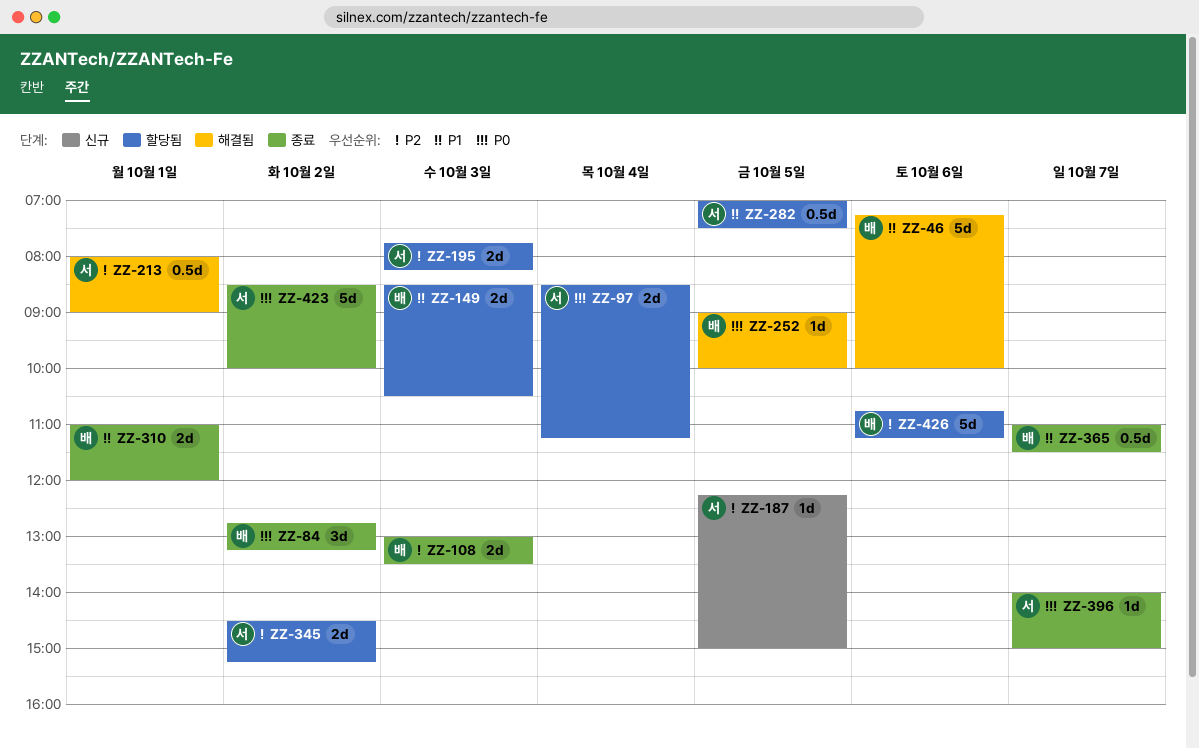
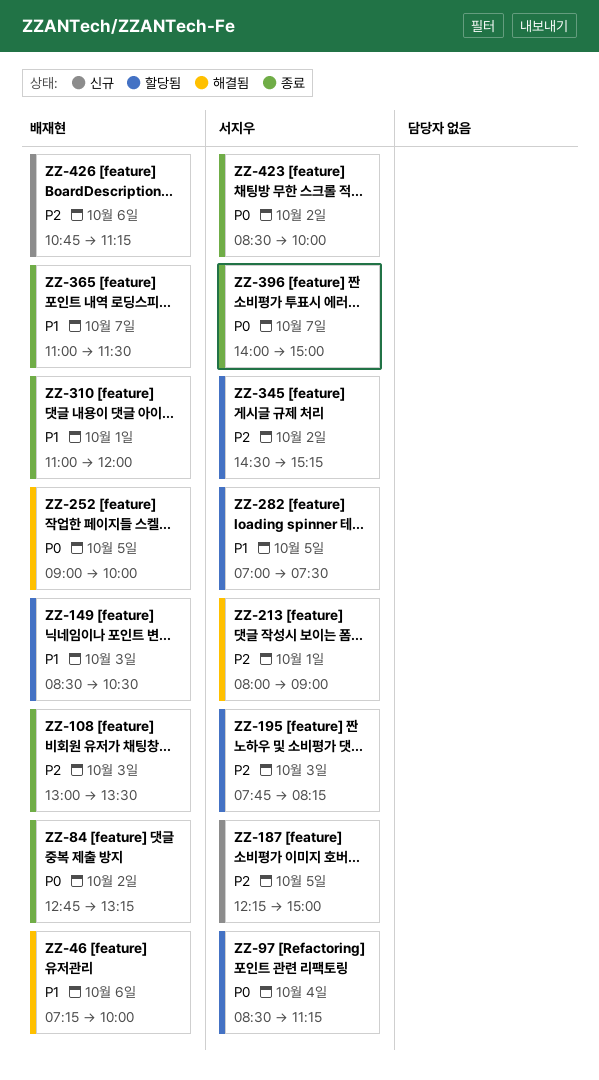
ZZ-426, status: 할당됨 -> 신규

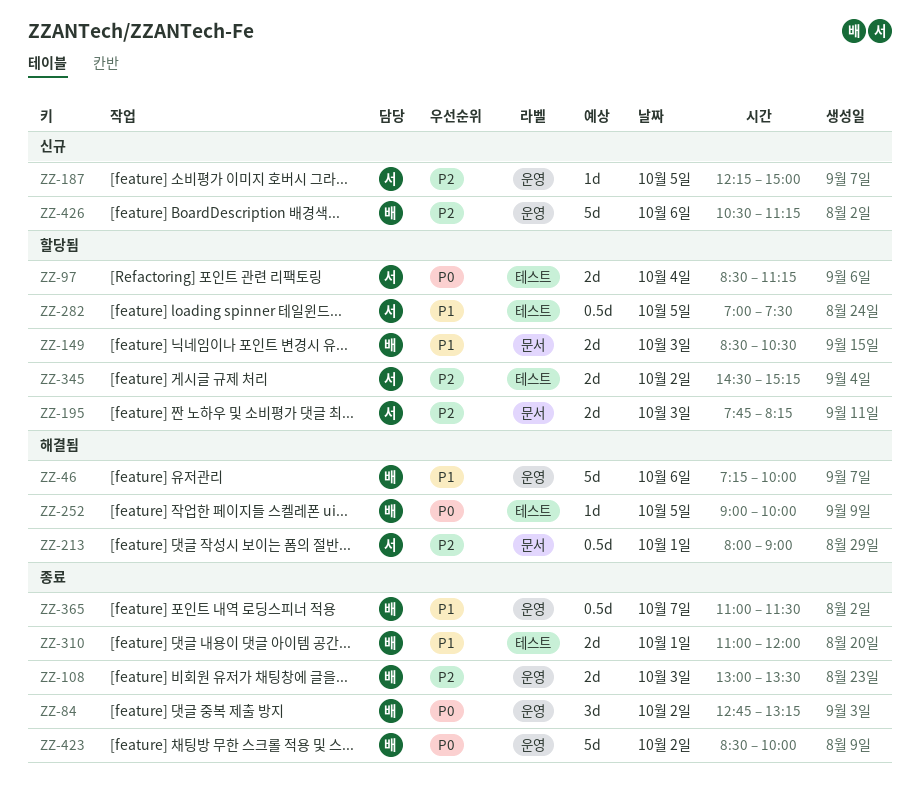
ZZ-396: present -> none
ZZ-423, owner: 서지우 -> 배재현
ZZ-426, begins: 10:45 -> 10:30

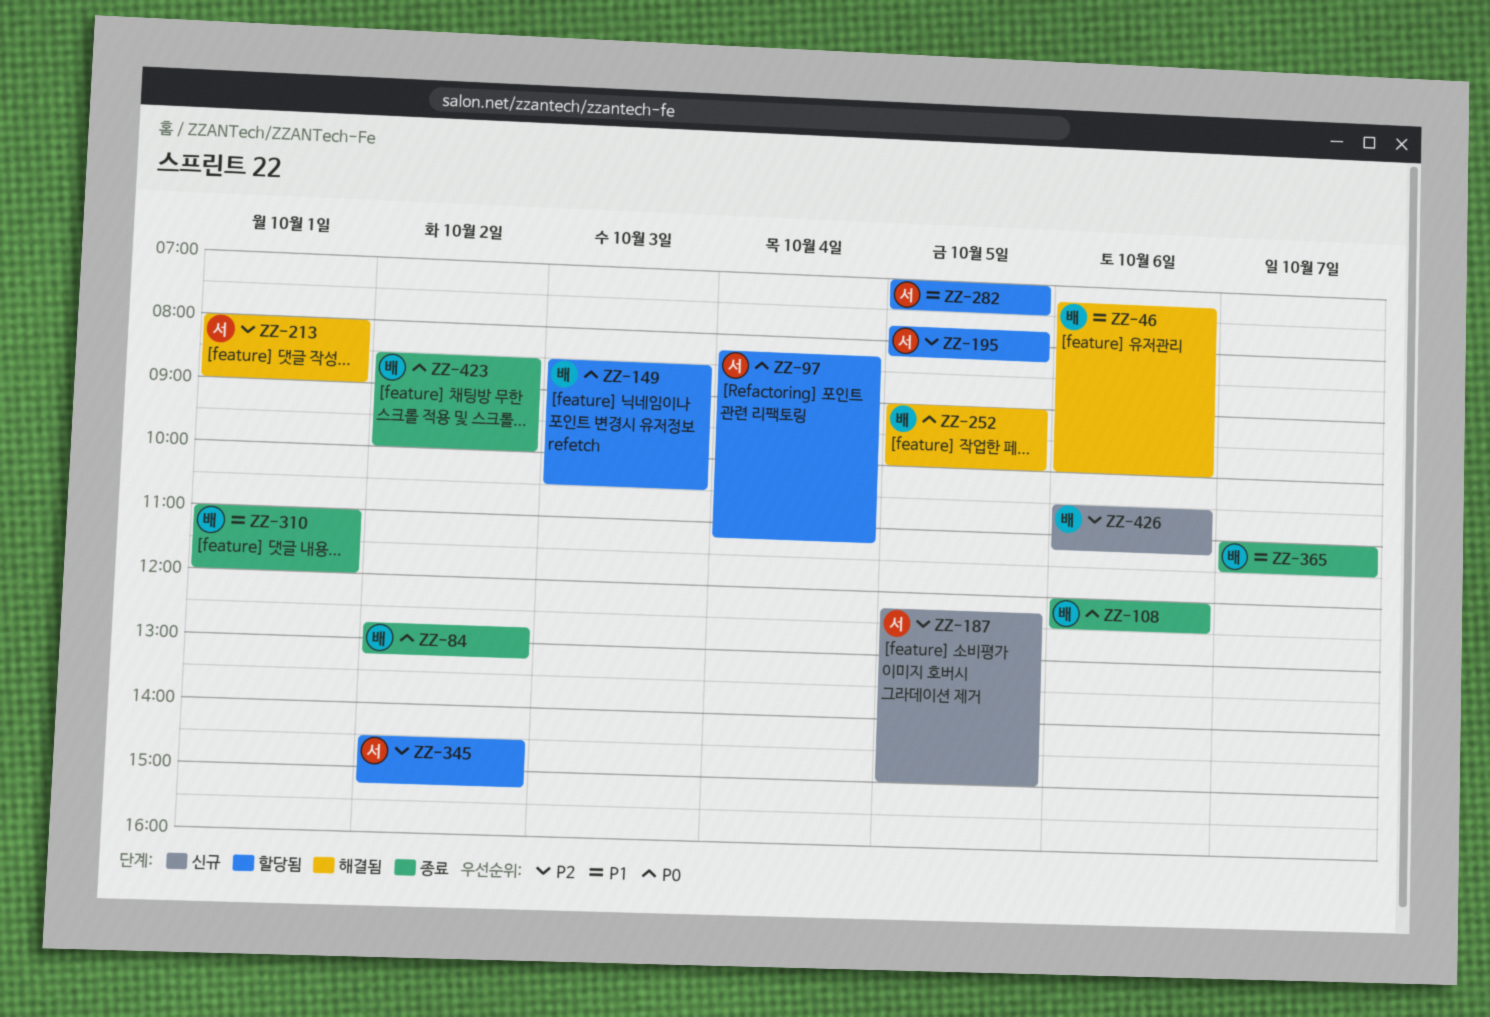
ZZ-97, begins: 08:30 -> 08:15
ZZ-108, priority: P2 -> P0
ZZ-108, day: Oct 3 -> Oct 6
ZZ-108, begins: 13:00 -> 12:00
ZZ-108, ends: 13:30 -> 12:30
ZZ-149, priority: P1 -> P0
ZZ-195, day: Oct 3 -> Oct 5

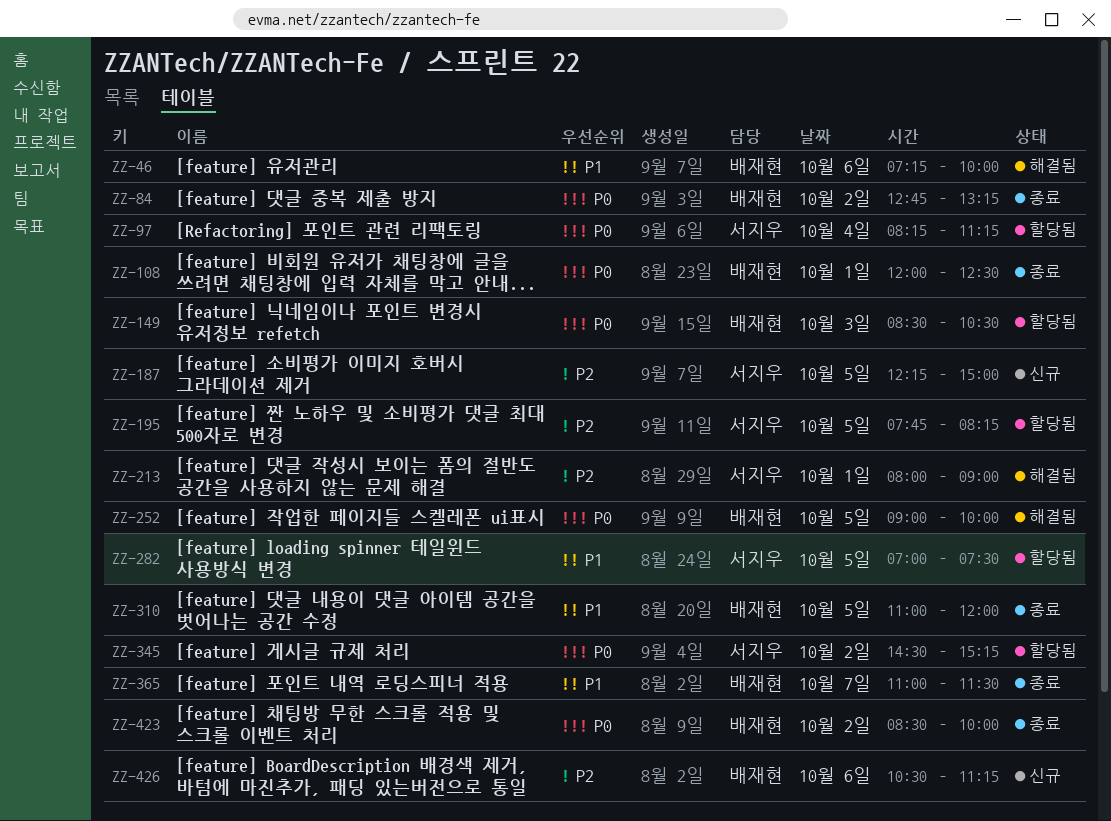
ZZ-108, day: Oct 6 -> Oct 1
ZZ-310, day: Oct 1 -> Oct 5
ZZ-345, priority: P2 -> P0

